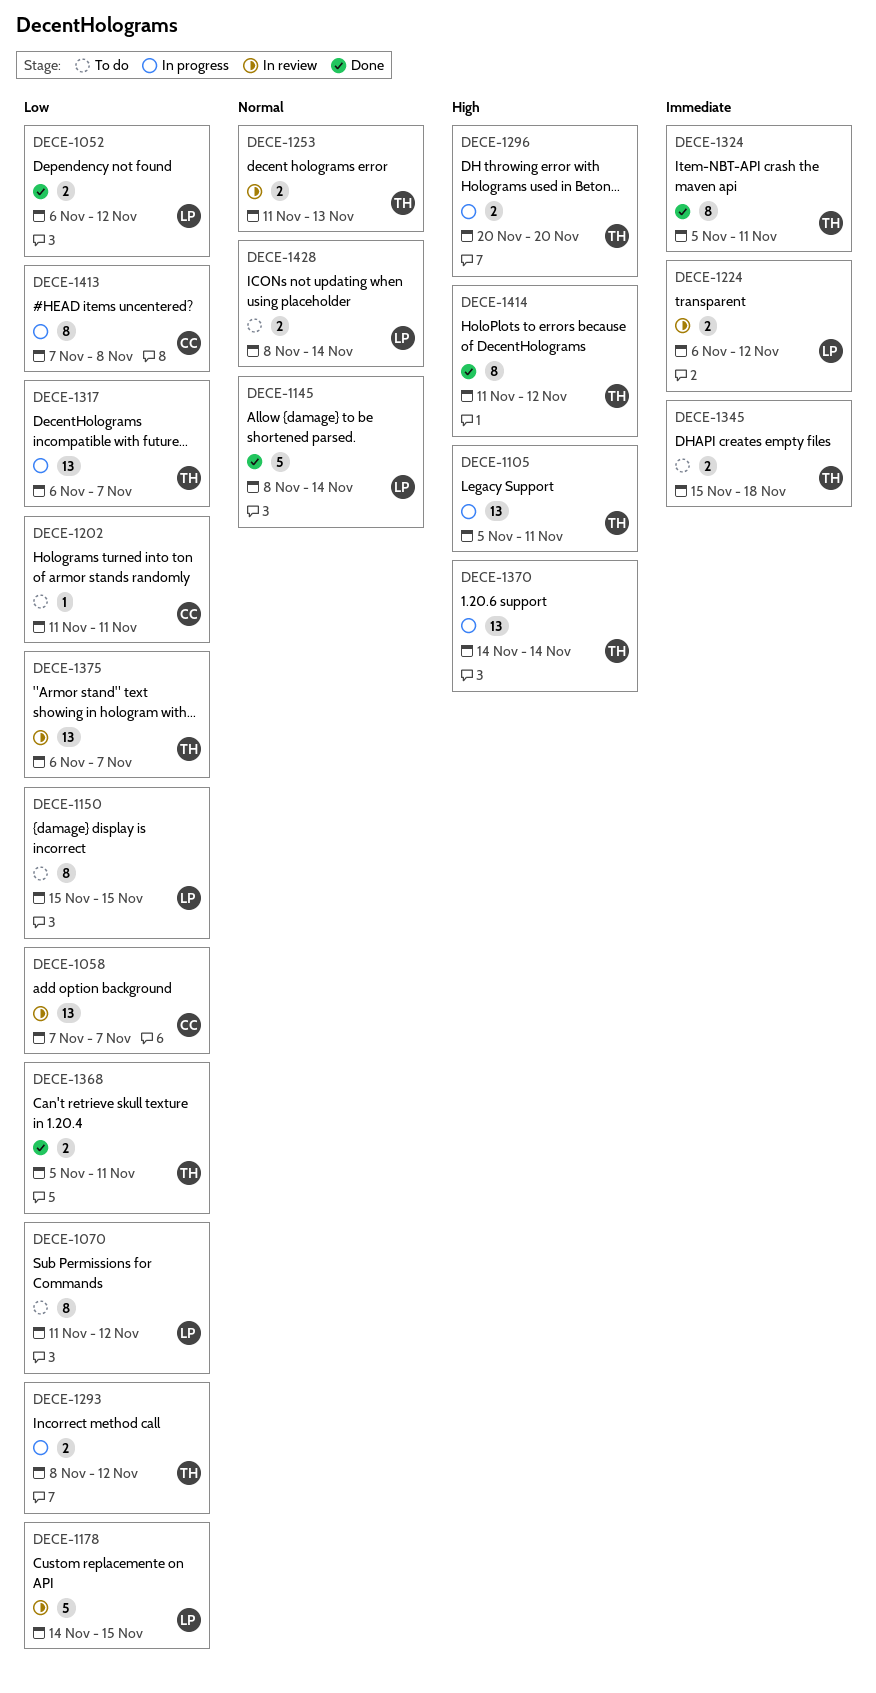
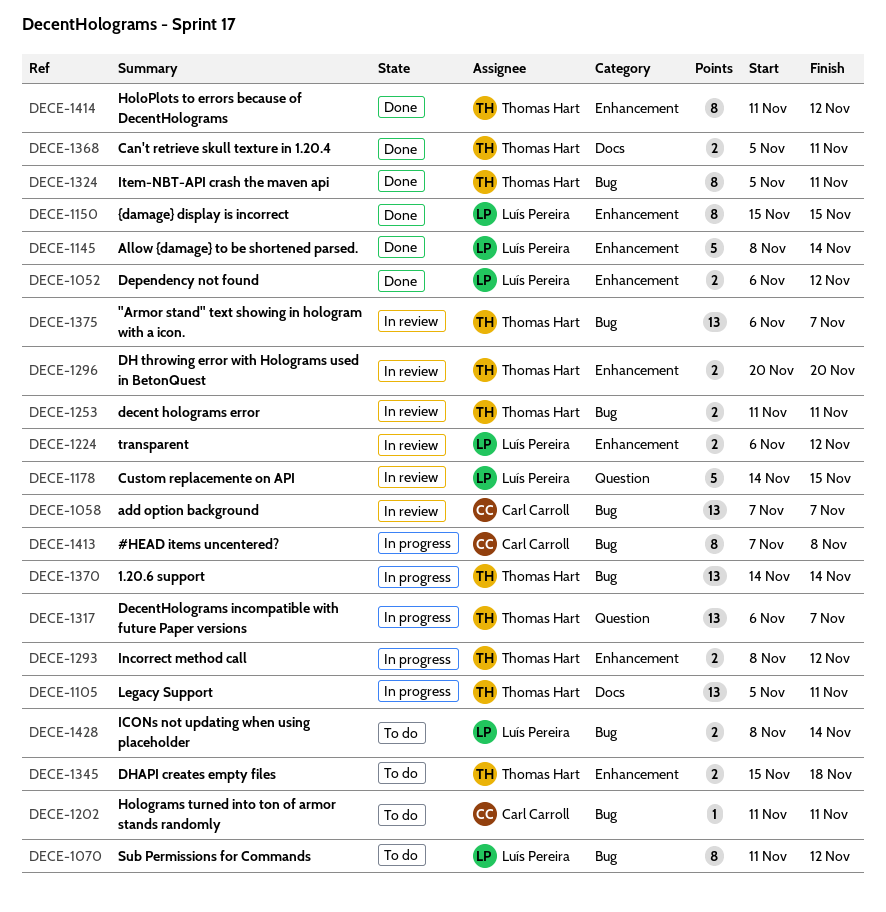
DECE-1150, status: To do -> Done
DECE-1253, due: Nov 13 -> Nov 11
DECE-1296, status: In progress -> In review

